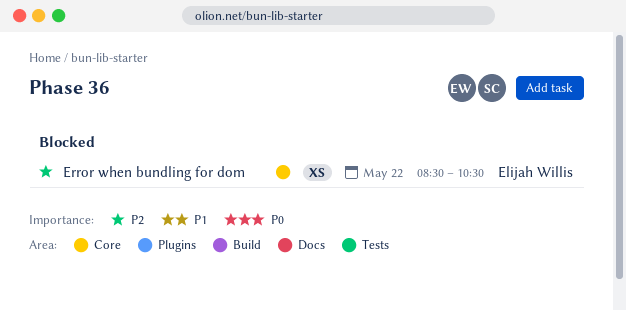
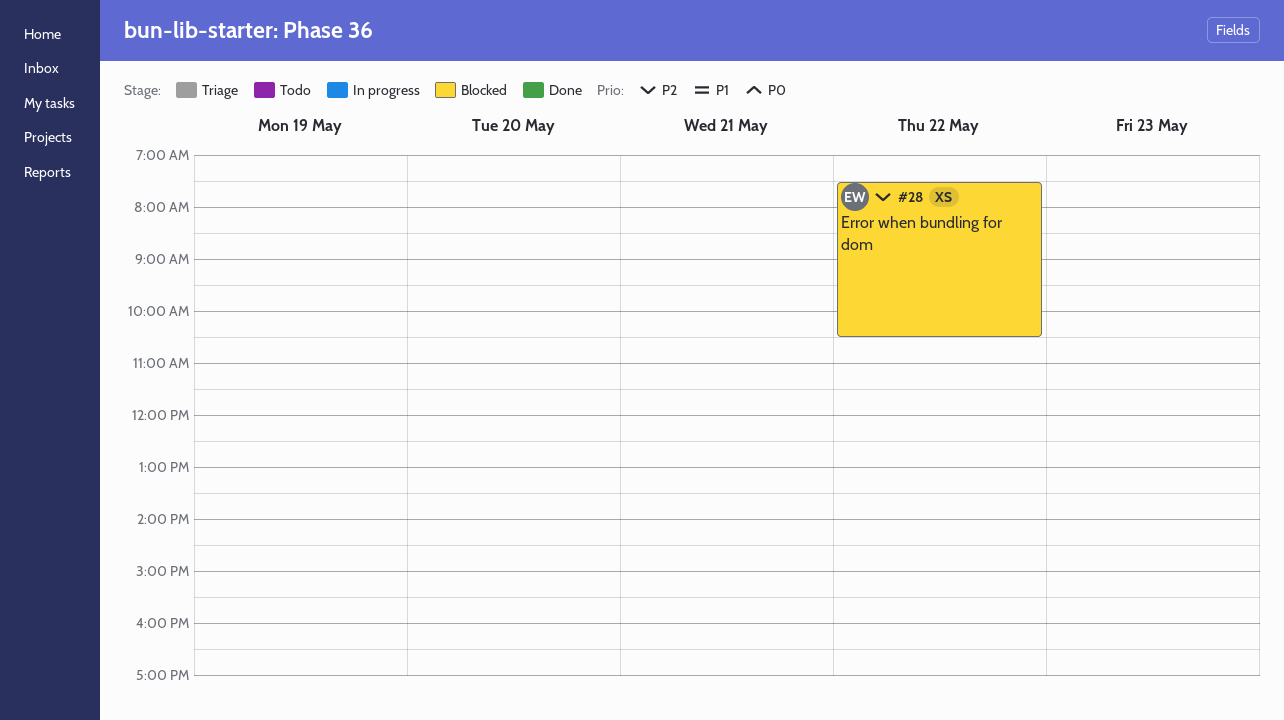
Error when bundling for dom, begins: 08:30 -> 07:30

